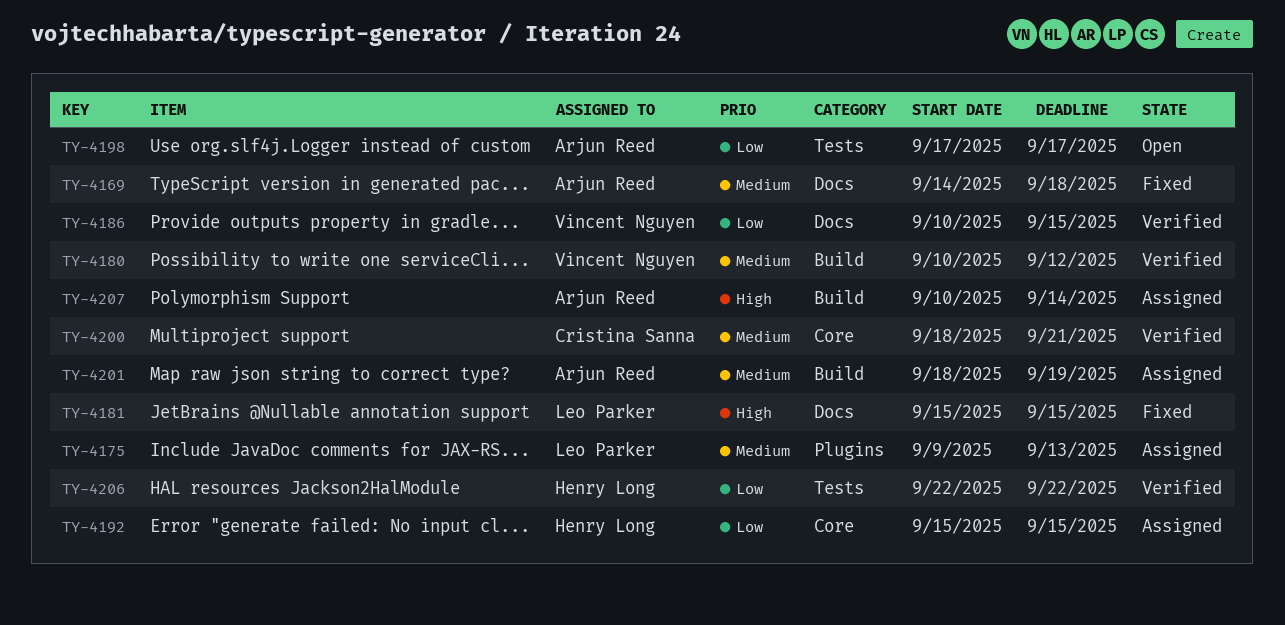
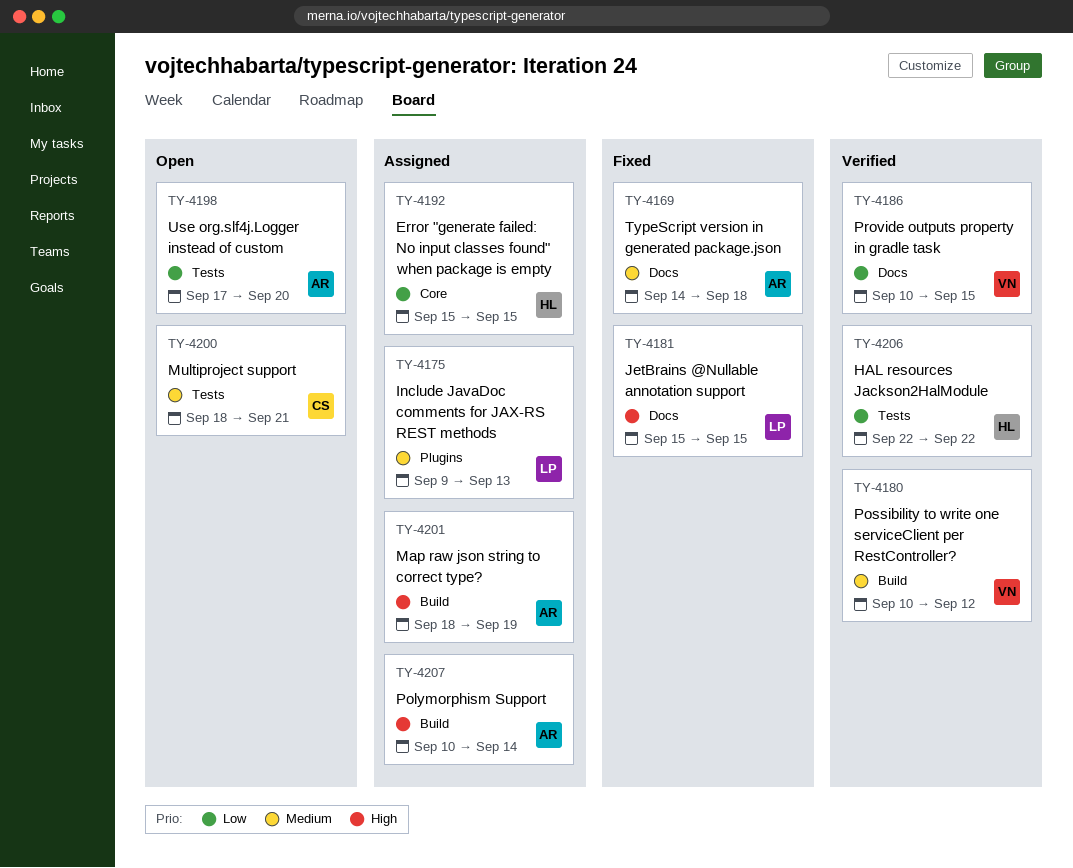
TY-4198, due: Sep 17 -> Sep 20
TY-4200, status: Verified -> Open
TY-4200, label: Core -> Tests
TY-4201, priority: Medium -> High

